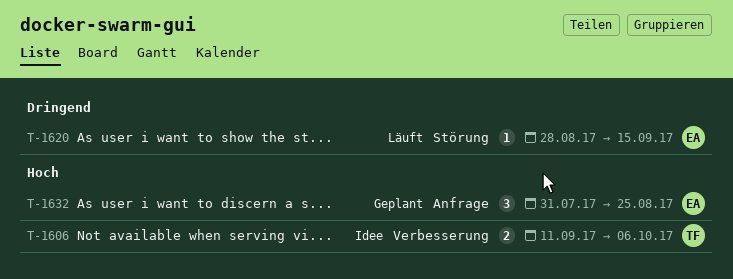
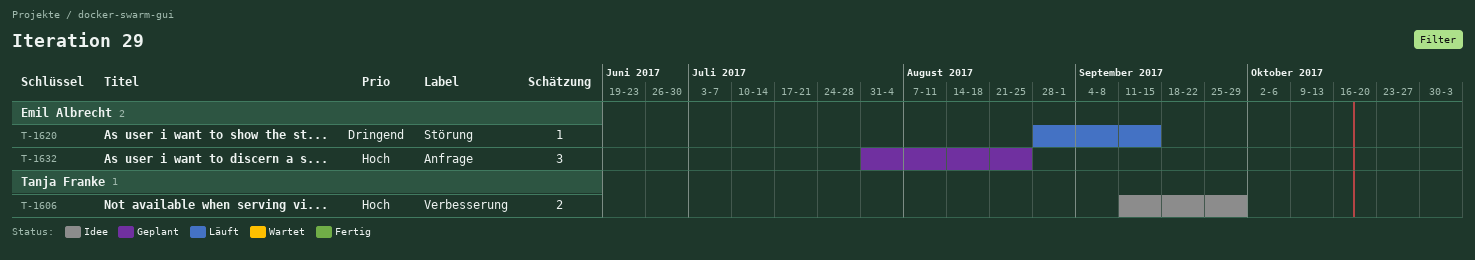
T-1606, due: Oct 6 -> Sep 29

